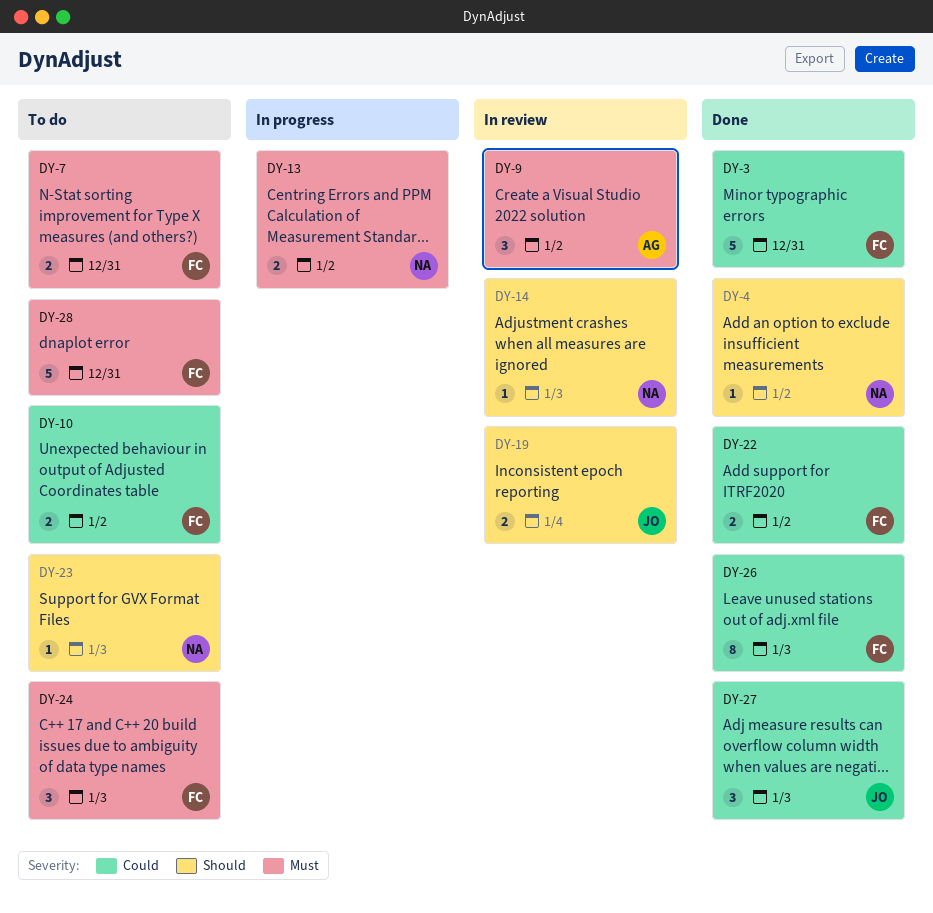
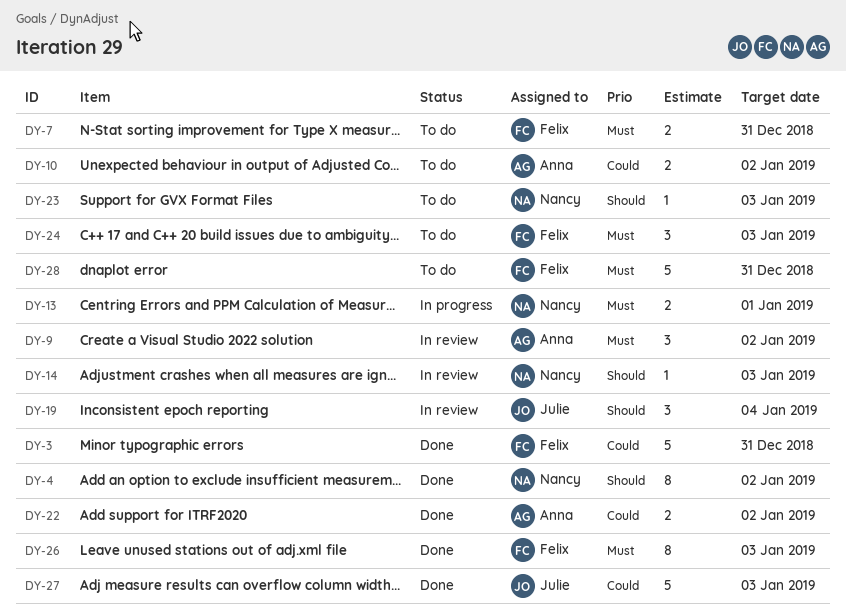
DY-4, estimate: 1 -> 8
DY-10, owner: Felix -> Anna
DY-13, due: Jan 2 -> Jan 1
DY-19, estimate: 2 -> 3
DY-22, owner: Felix -> Anna
DY-26, priority: Could -> Must
DY-27, estimate: 3 -> 5

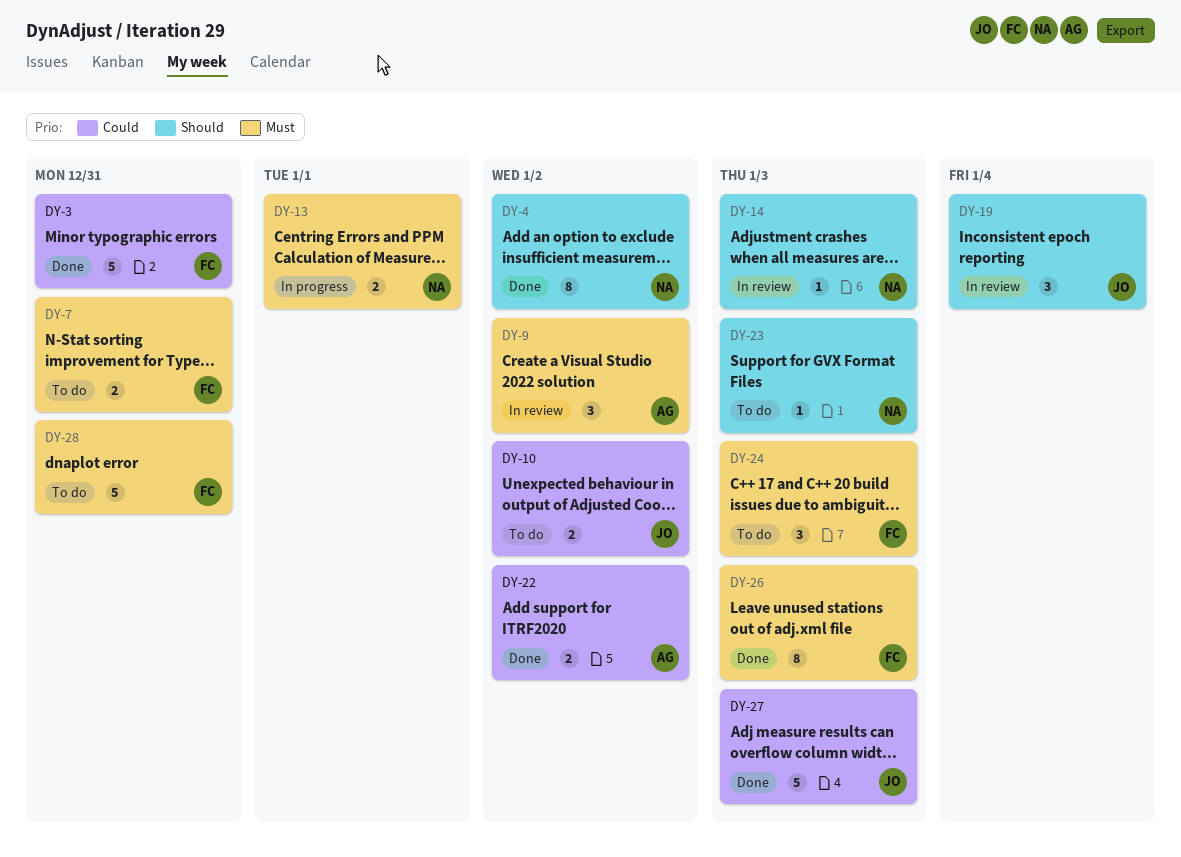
DY-10, owner: Anna -> Julie

